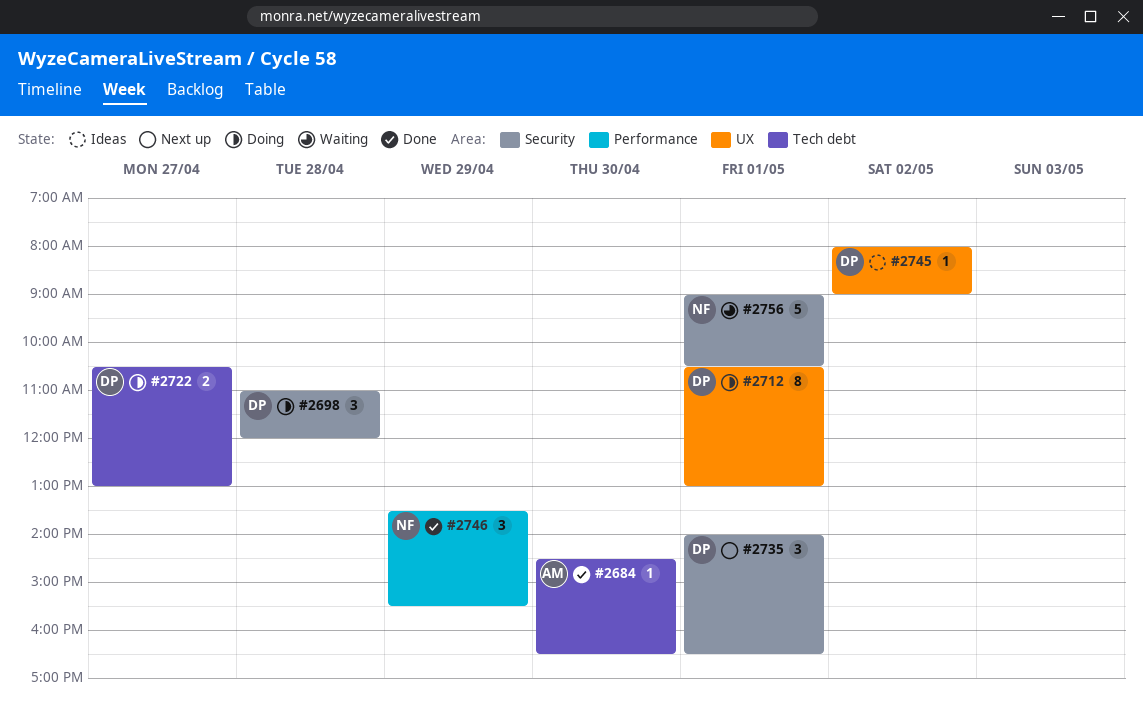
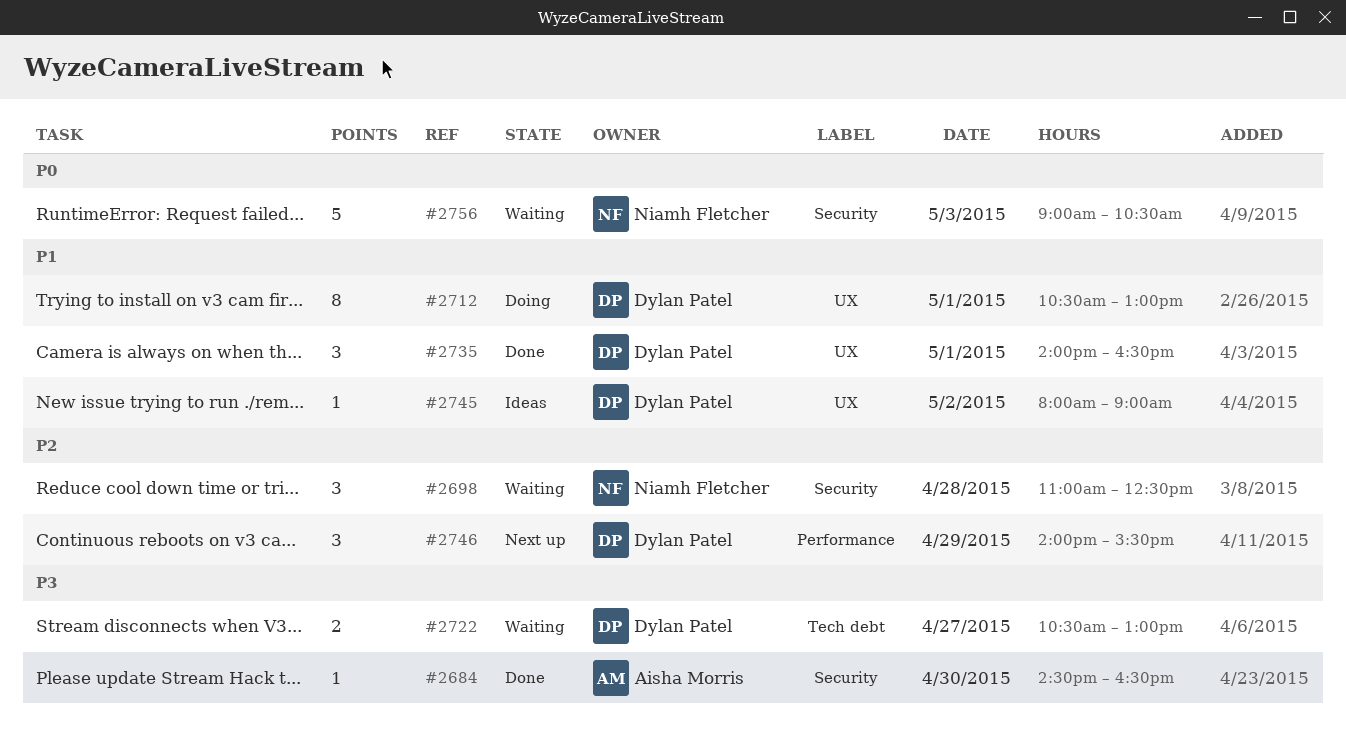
#2684, label: Tech debt -> Security
#2698, status: Doing -> Waiting
#2698, owner: Dylan Patel -> Niamh Fletcher
#2698, ends: 12:00 -> 12:30
#2722, status: Doing -> Waiting
#2735, status: Next up -> Done
#2735, label: Security -> UX
#2746, status: Done -> Next up
#2746, owner: Niamh Fletcher -> Dylan Patel
#2746, begins: 13:30 -> 14:00
#2756, day: May 1 -> May 3

